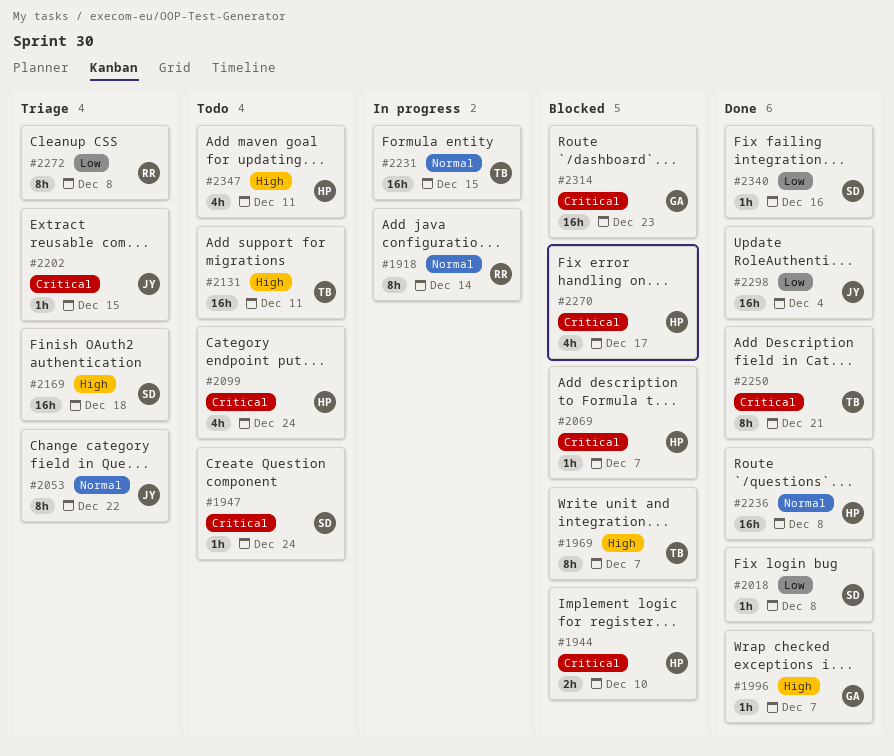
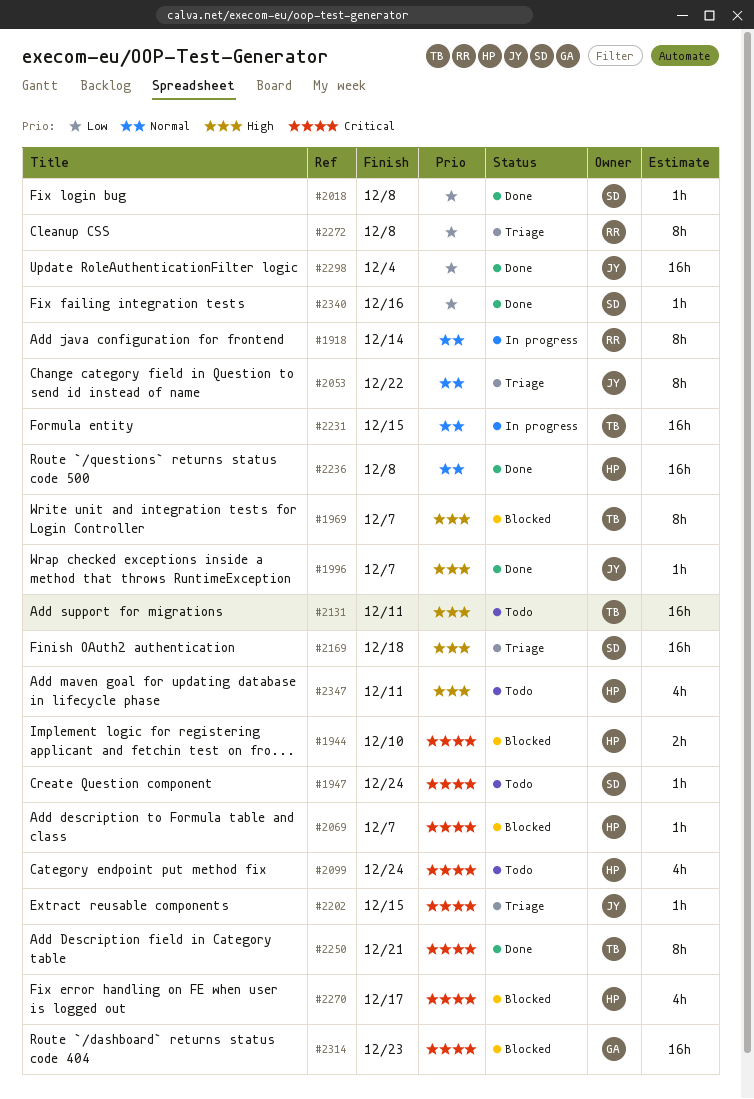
#1996, owner: GA -> JY

